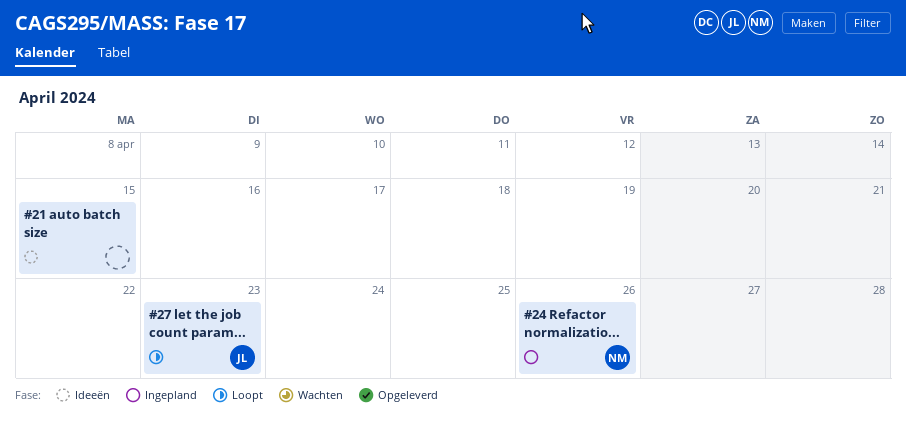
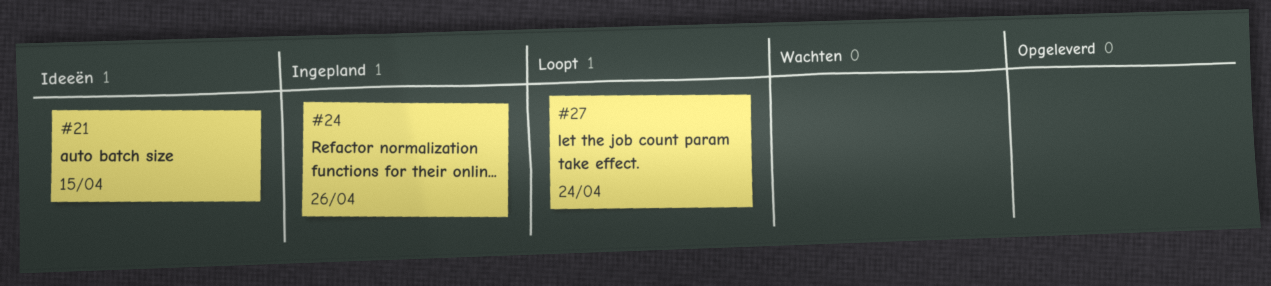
#27, due: Apr 23 -> Apr 24

